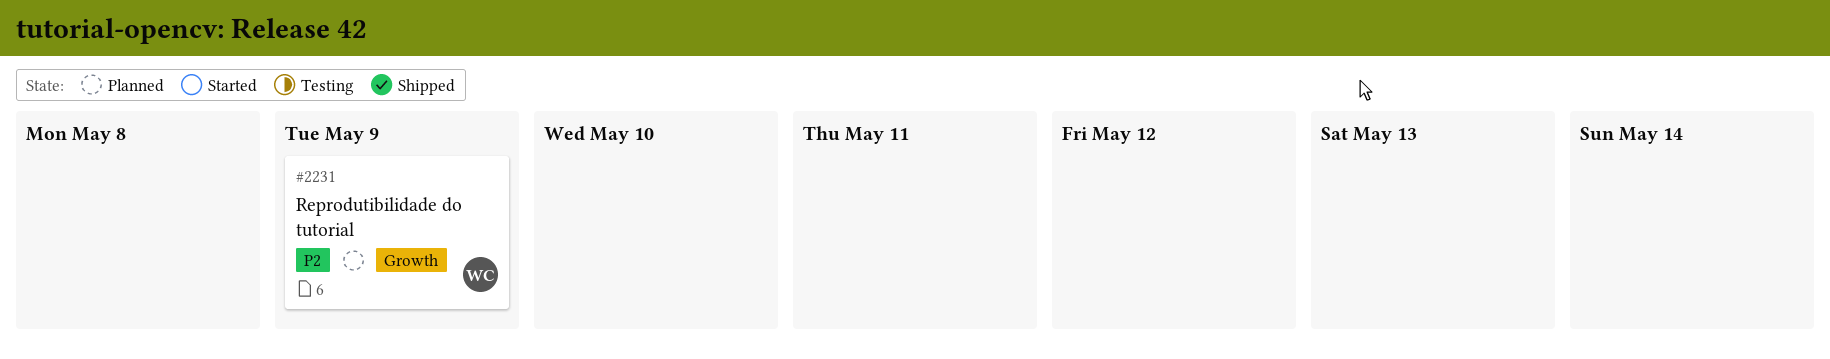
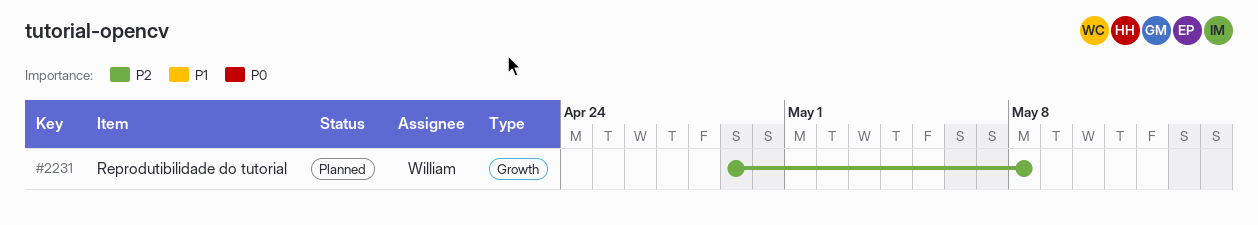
#2231, due: May 9 -> May 8

